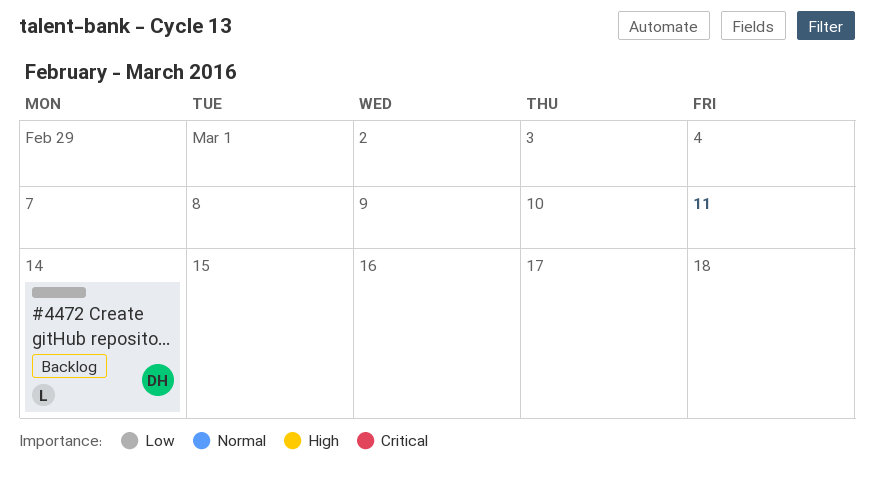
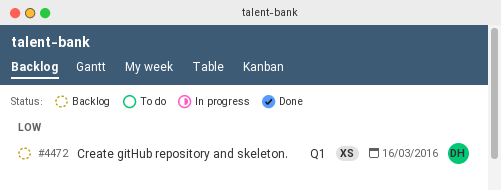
#4472, estimate: L -> XS
#4472, due: Mar 14 -> Mar 16

